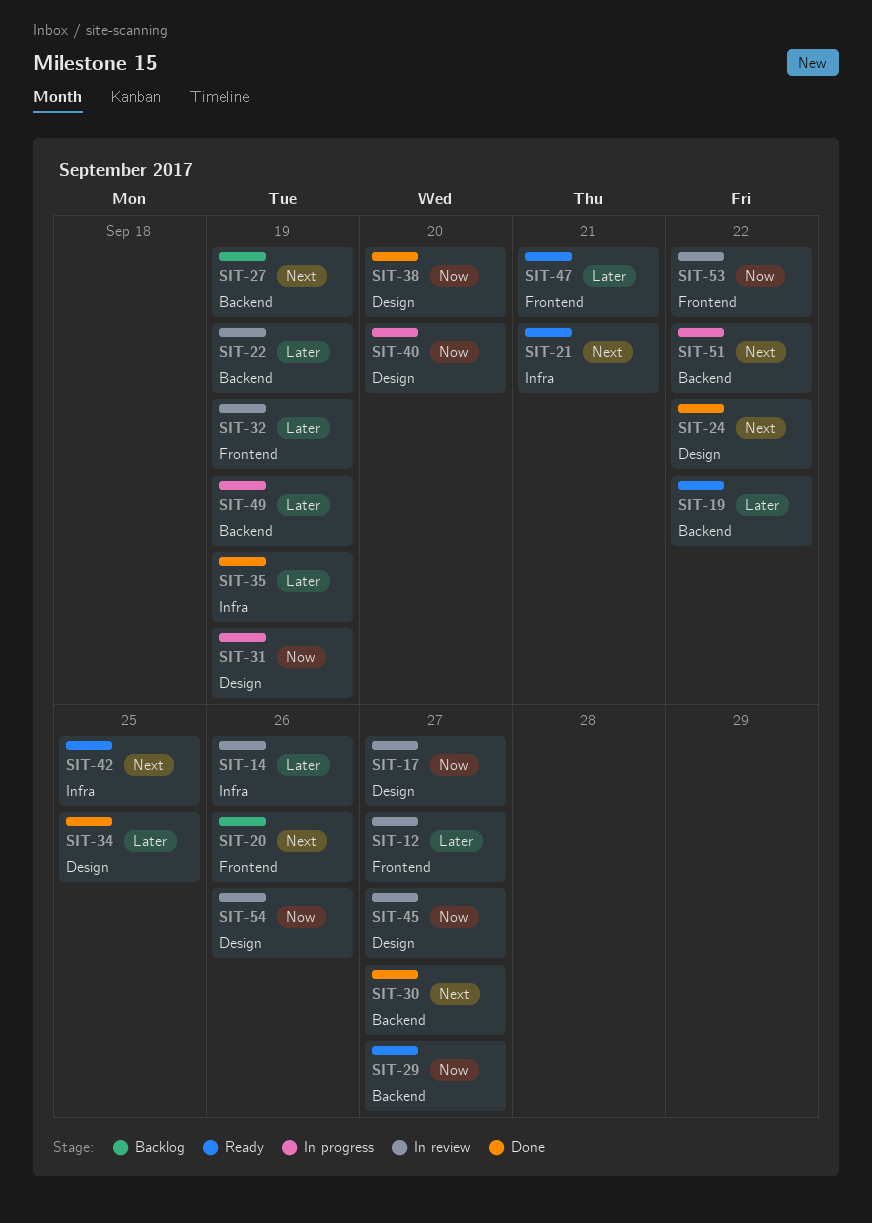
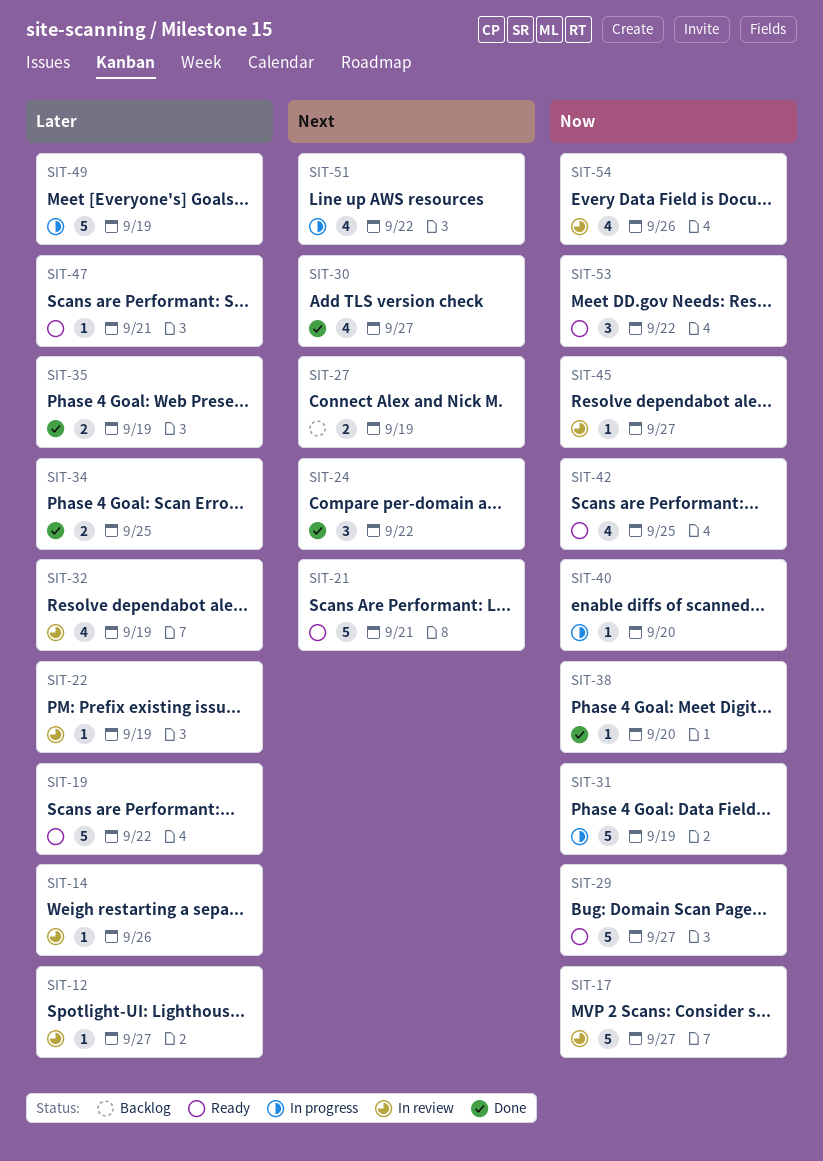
SIT-20: present -> none
SIT-42, priority: Next -> Now
SIT-53, status: In review -> Ready

